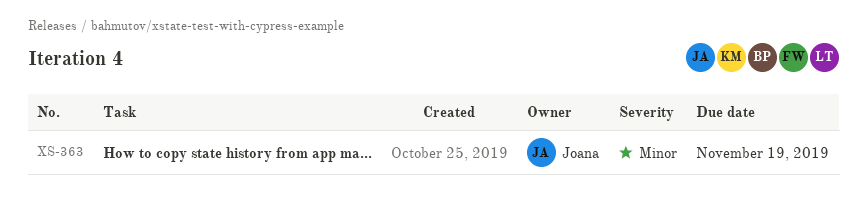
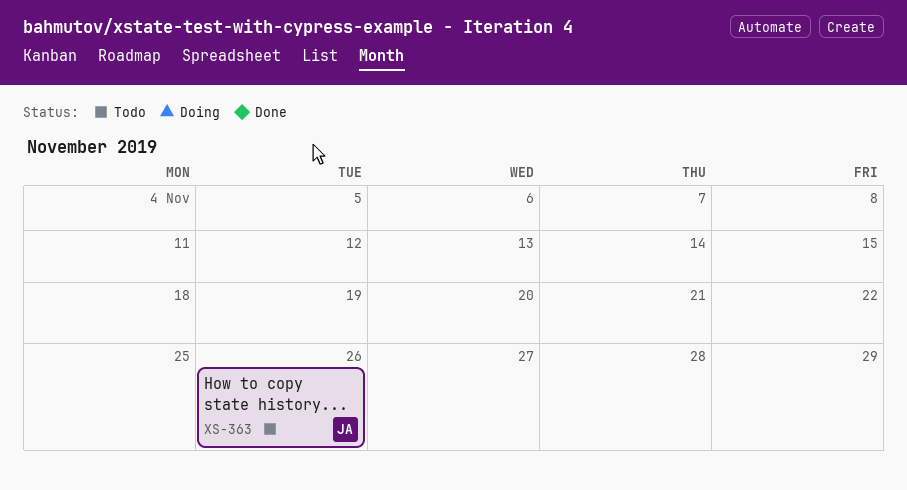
XS-363, due: Nov 19 -> Nov 26

